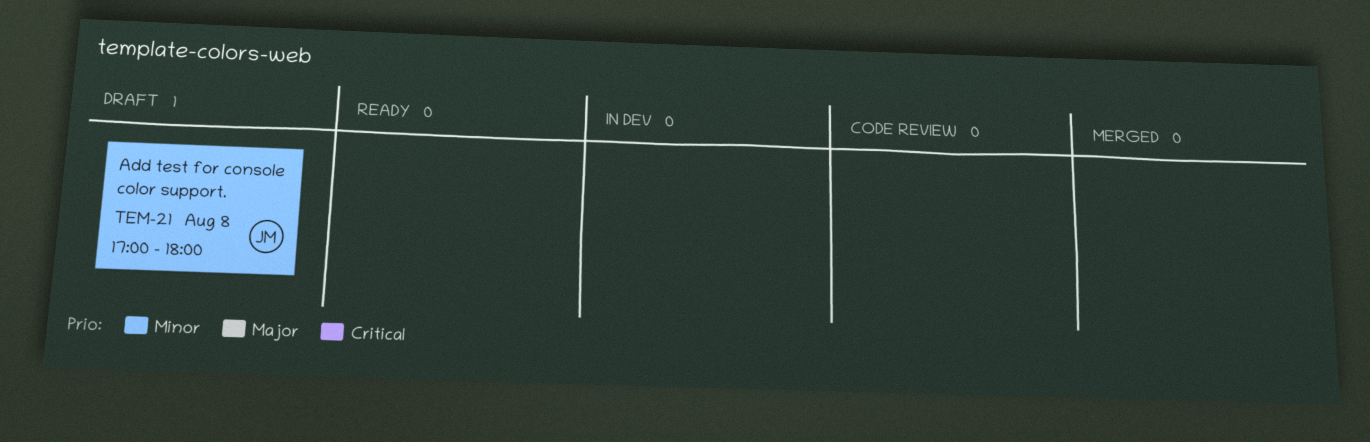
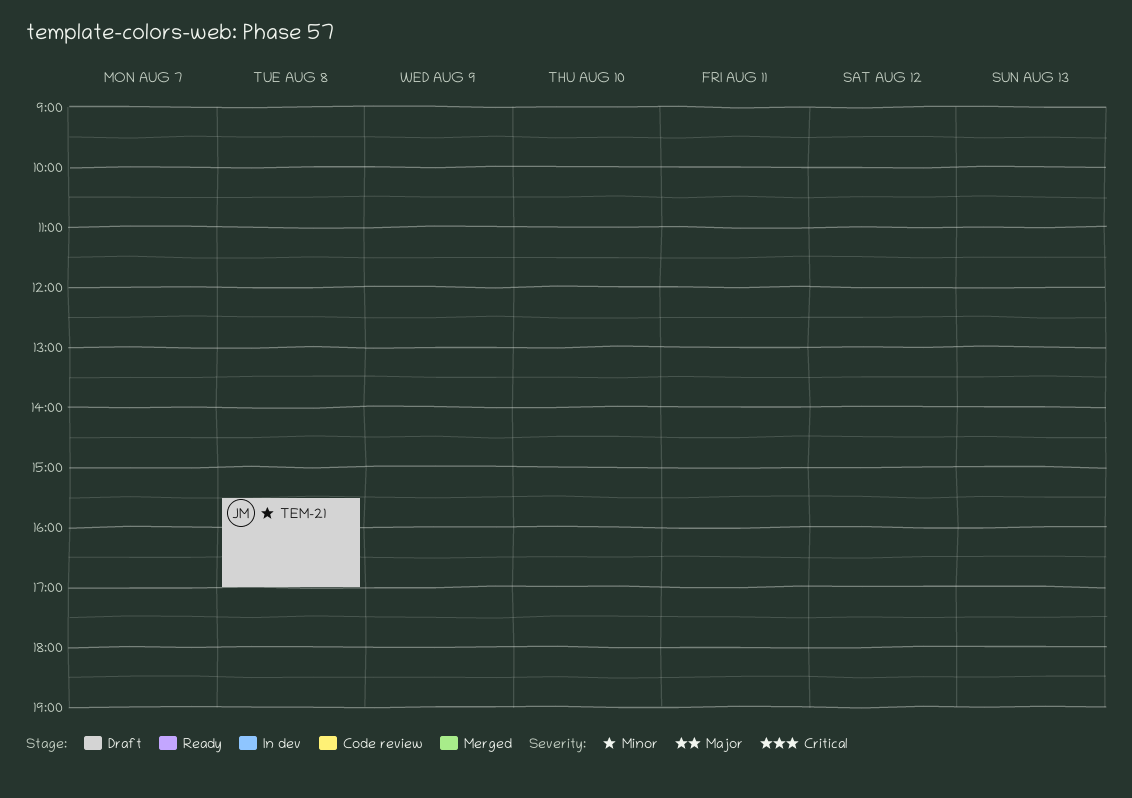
TEM-21, begins: 17:00 -> 15:30
TEM-21, ends: 18:00 -> 17:00

